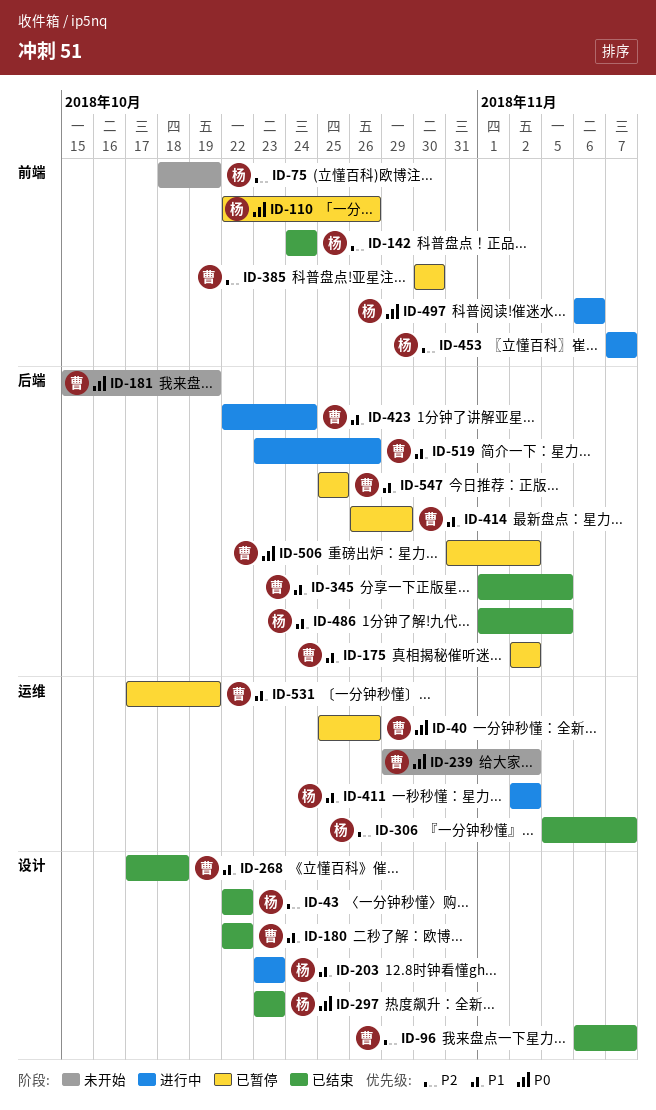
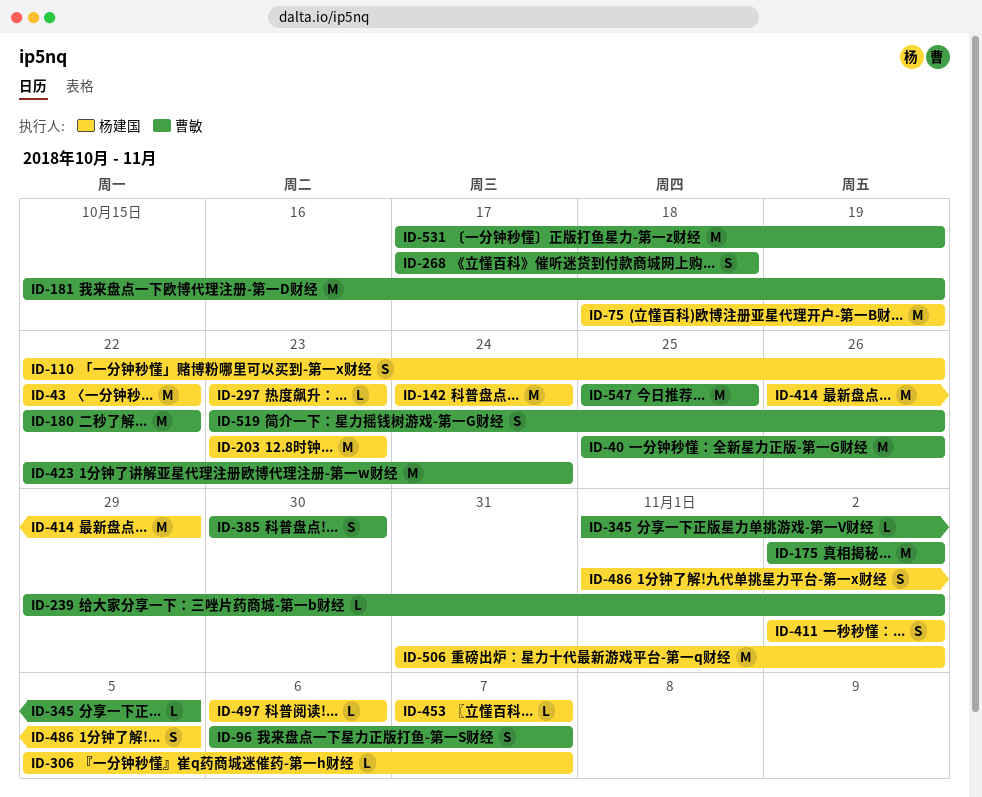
ID-414, owner: 曹敏 -> 杨建国
ID-506, owner: 曹敏 -> 杨建国

